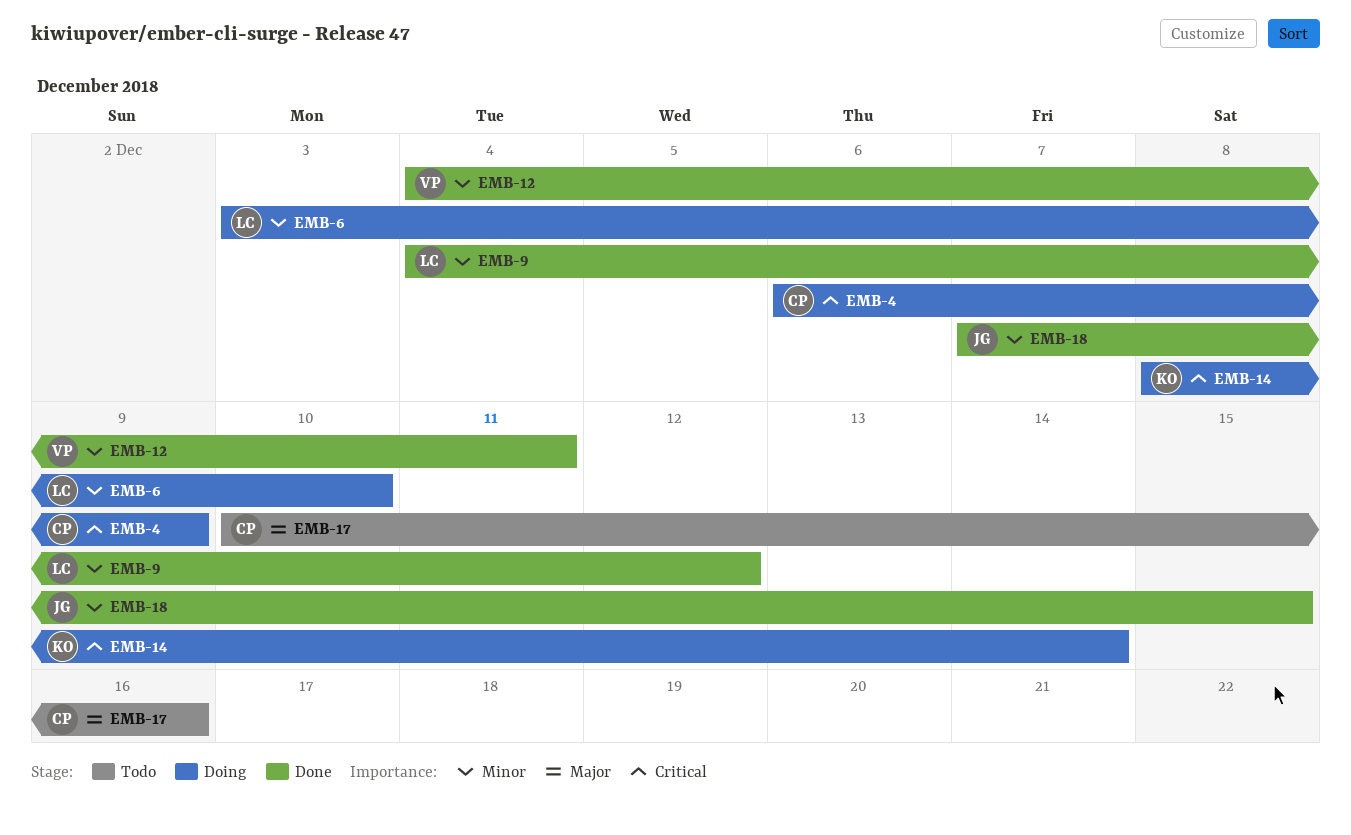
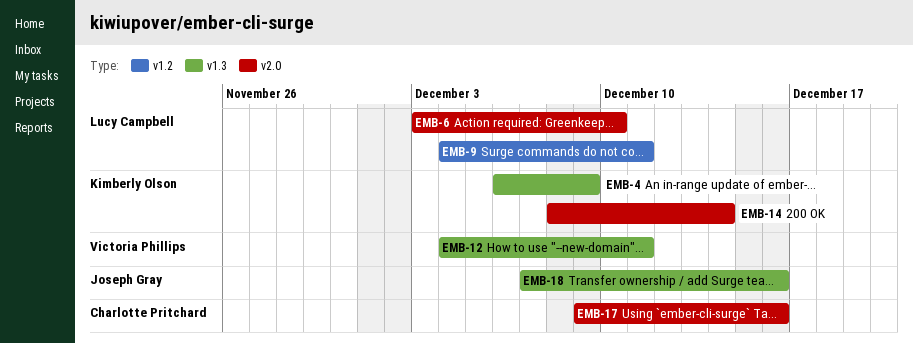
EMB-4, owner: Charlotte Pritchard -> Kimberly Olson
EMB-9, due: Dec 12 -> Dec 11
EMB-17, start: Dec 10 -> Dec 9
EMB-18, due: Dec 15 -> Dec 16

